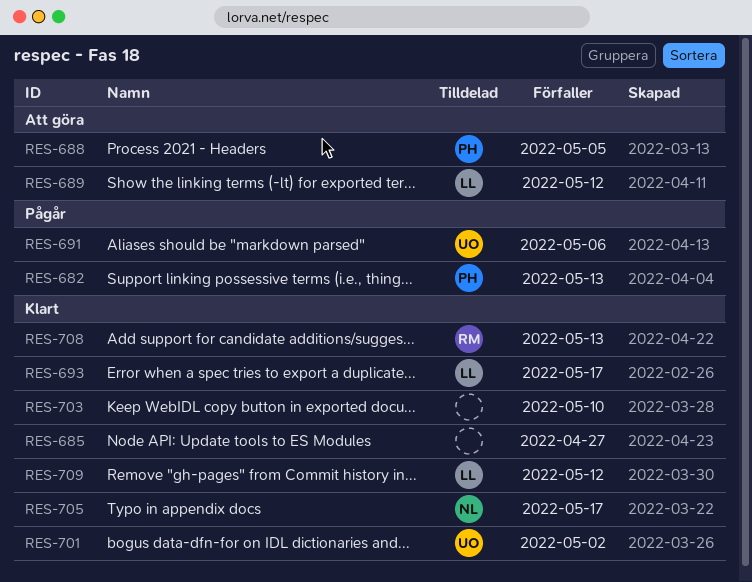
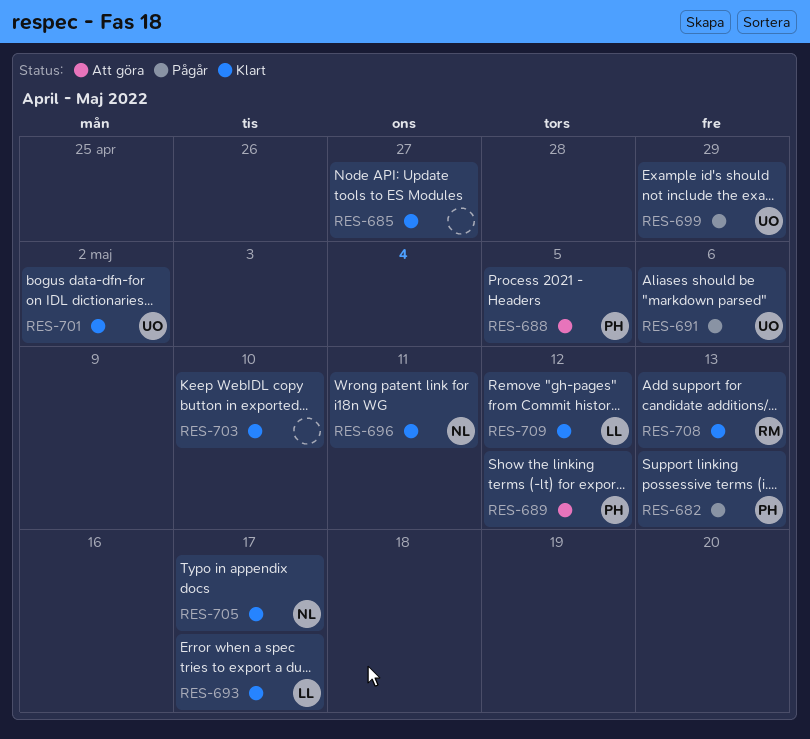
RES-689, owner: LL -> PH
RES-696: none -> present
RES-699: none -> present

